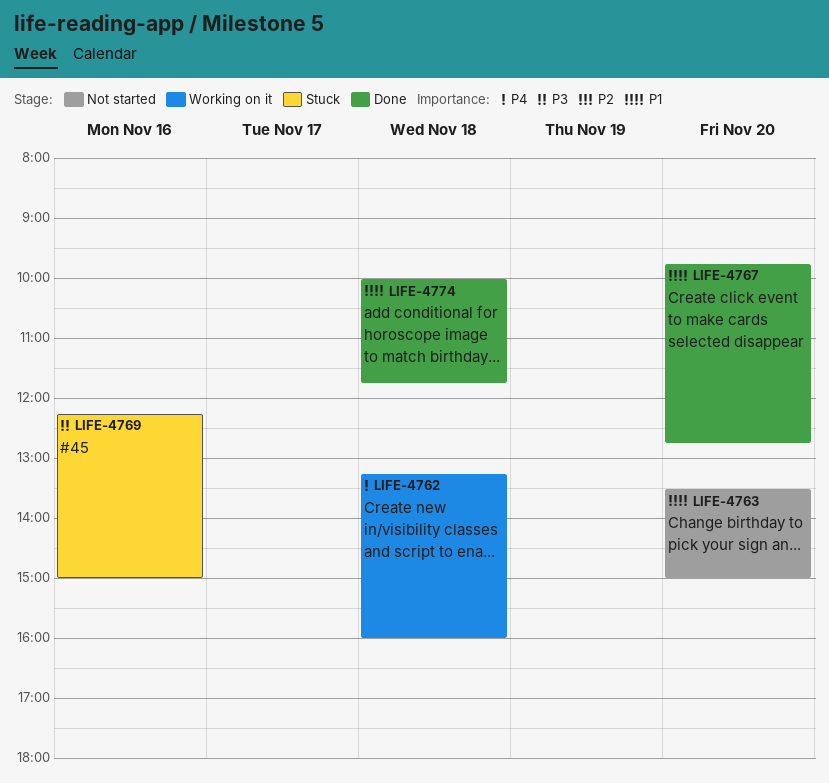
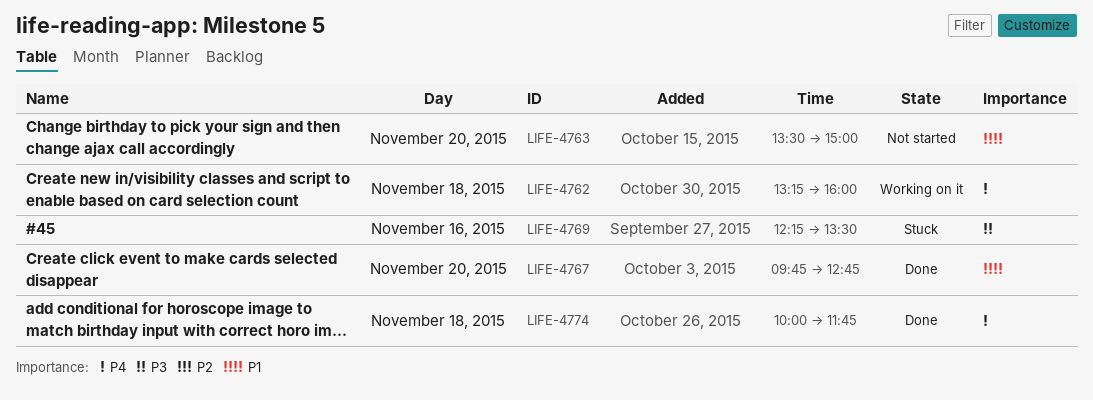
LIFE-4769, ends: 15:00 -> 13:30
LIFE-4774, priority: P1 -> P4

